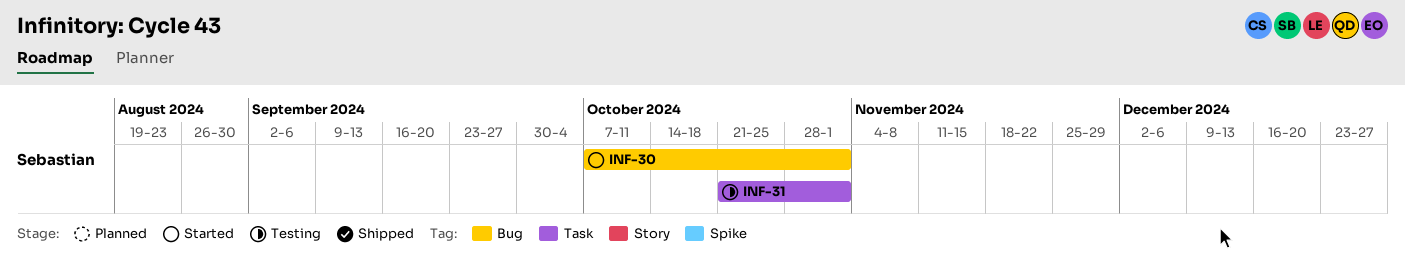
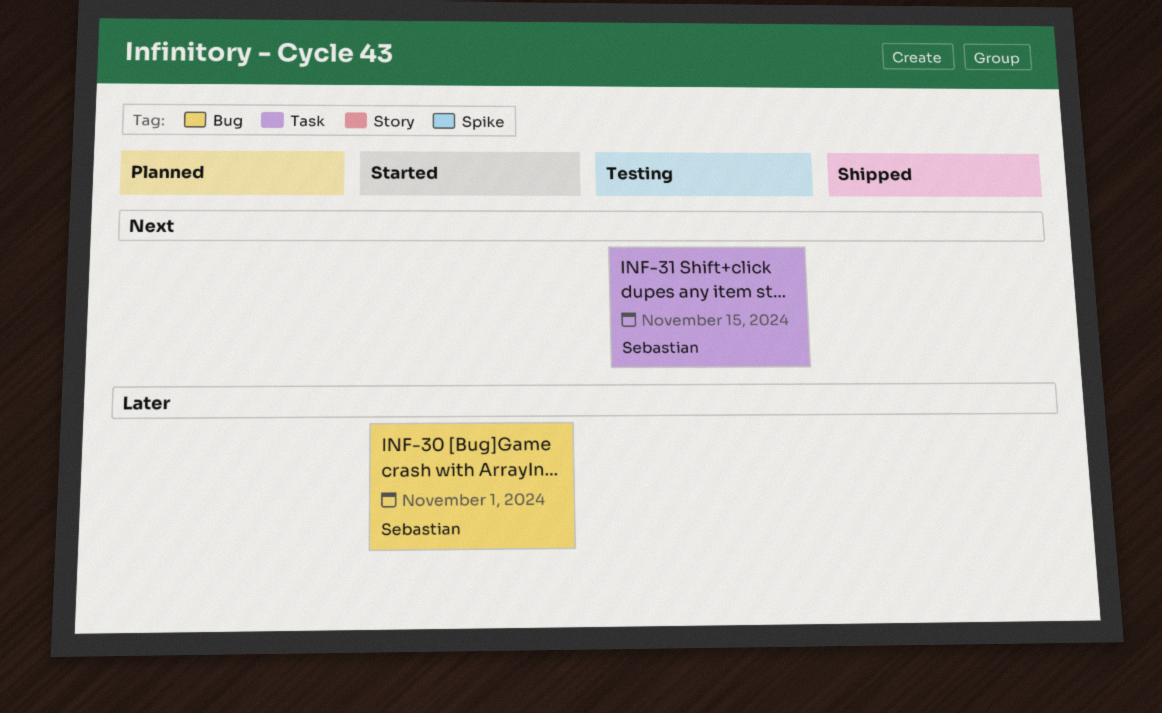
INF-31, due: Nov 1 -> Nov 15

